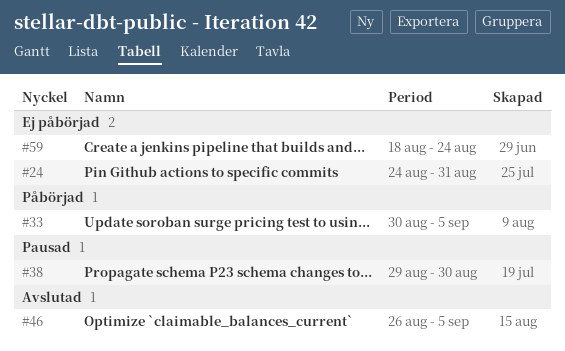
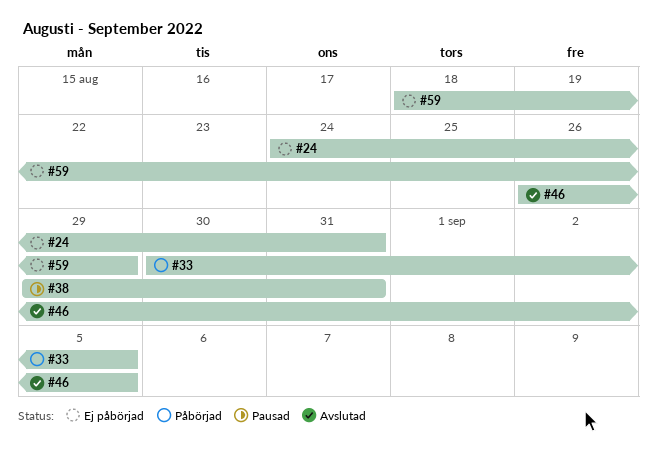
#38, due: Aug 30 -> Aug 31
#59, due: Aug 24 -> Aug 29

